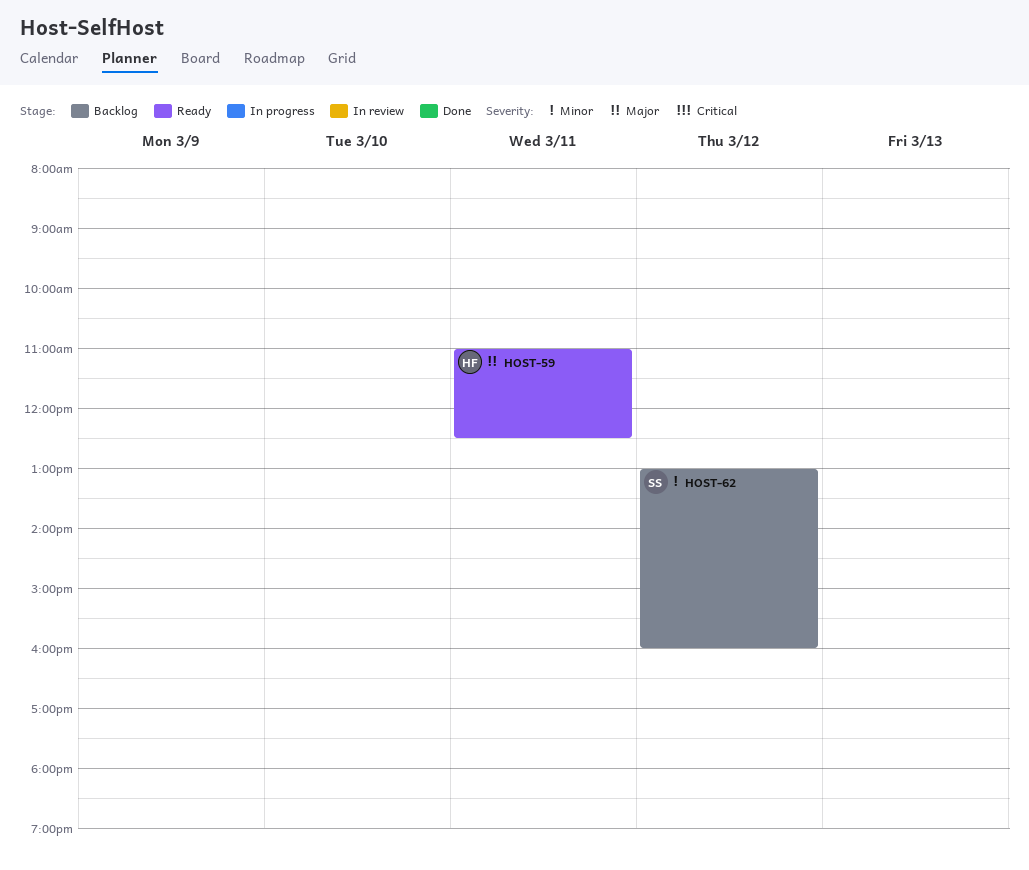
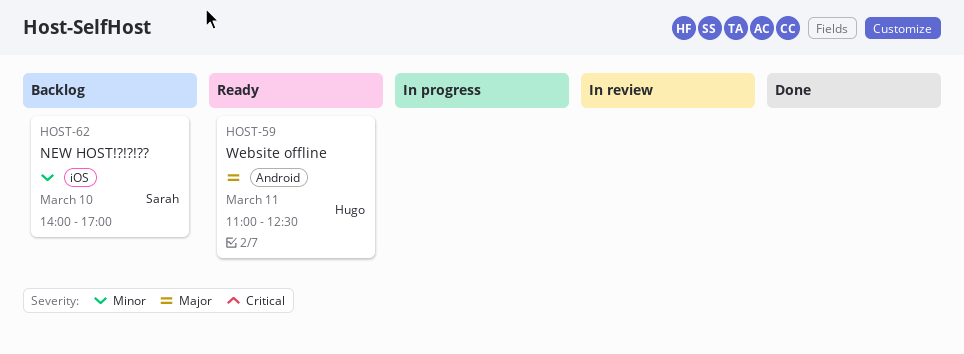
HOST-62, day: Mar 12 -> Mar 10
HOST-62, begins: 13:00 -> 14:00
HOST-62, ends: 16:00 -> 17:00

